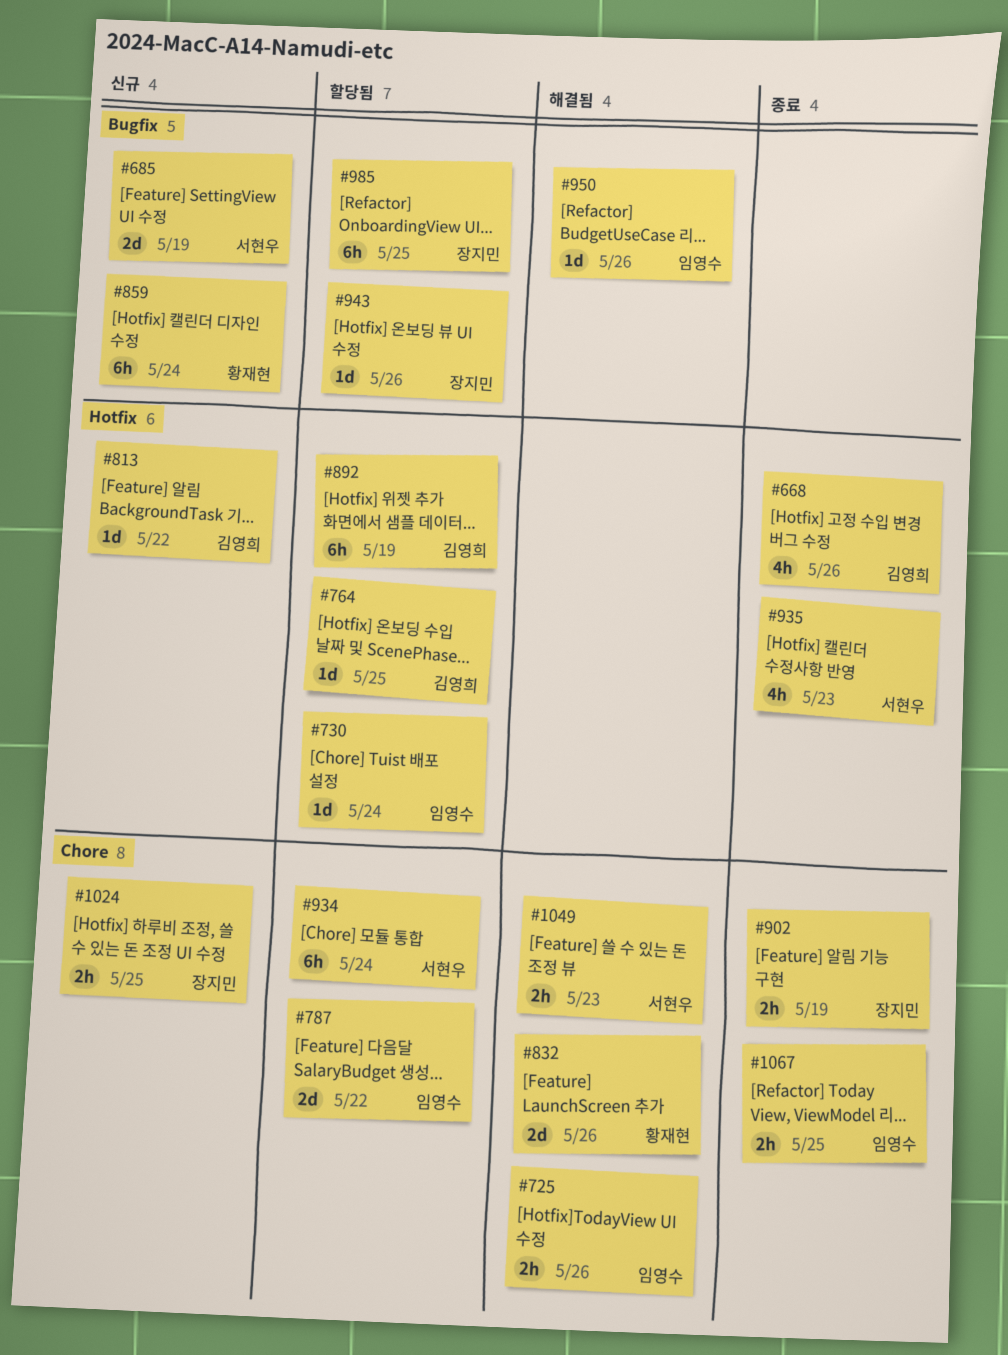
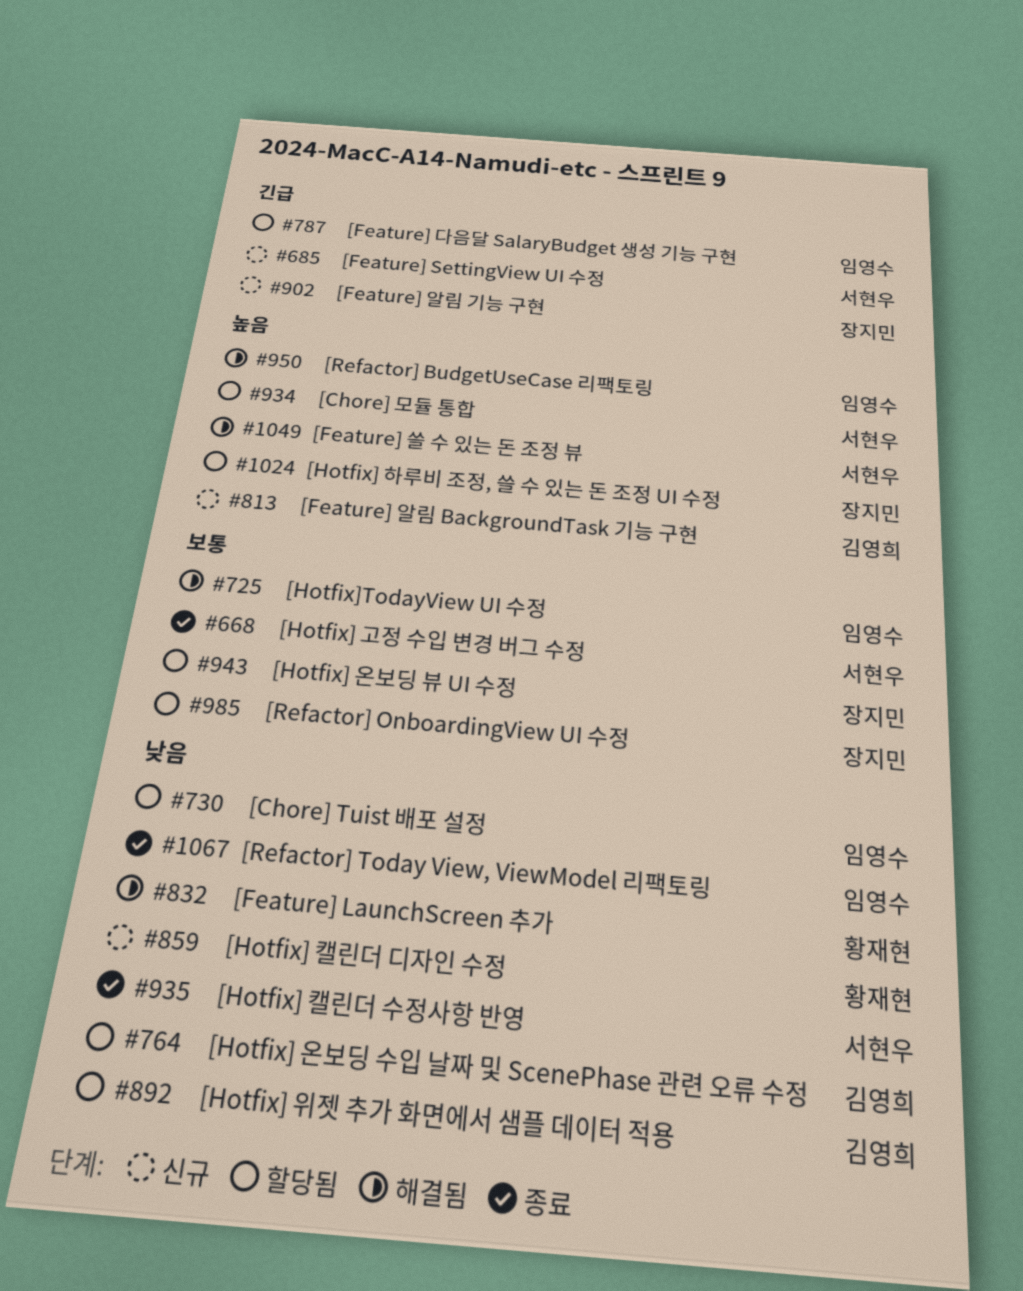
#668, owner: 김영희 -> 서현우
#902, status: 종료 -> 신규
#1024, status: 신규 -> 할당됨

